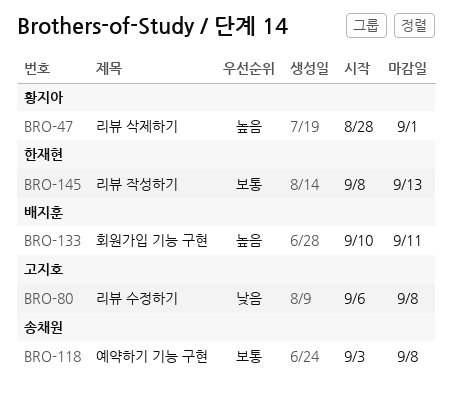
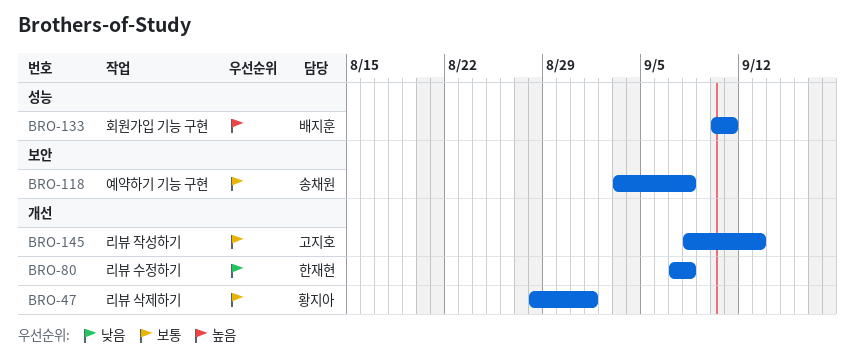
BRO-47, priority: 높음 -> 보통
BRO-80, owner: 고지호 -> 한재현
BRO-80, start: Sep 6 -> Sep 7
BRO-145, owner: 한재현 -> 고지호

